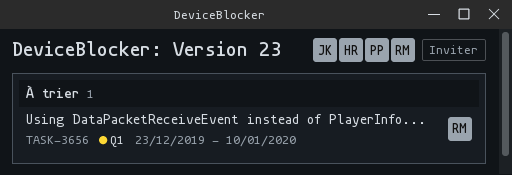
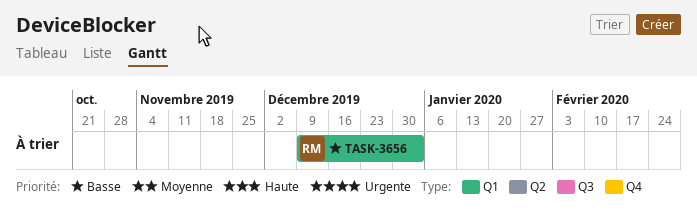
TASK-3656, start: Dec 23 -> Dec 9
TASK-3656, due: Jan 10 -> Jan 3

